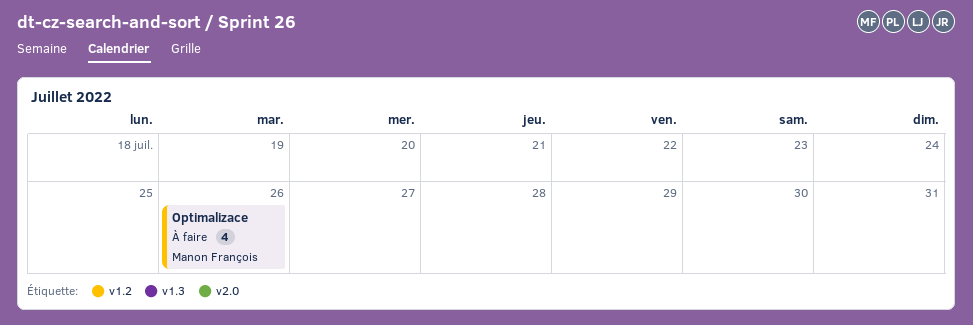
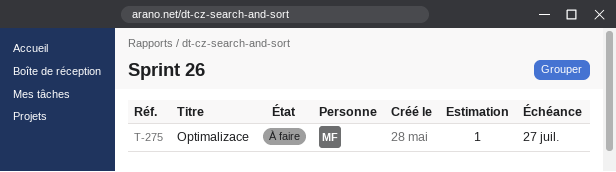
Optimalizace, estimate: 4 -> 1
Optimalizace, due: Jul 26 -> Jul 27

